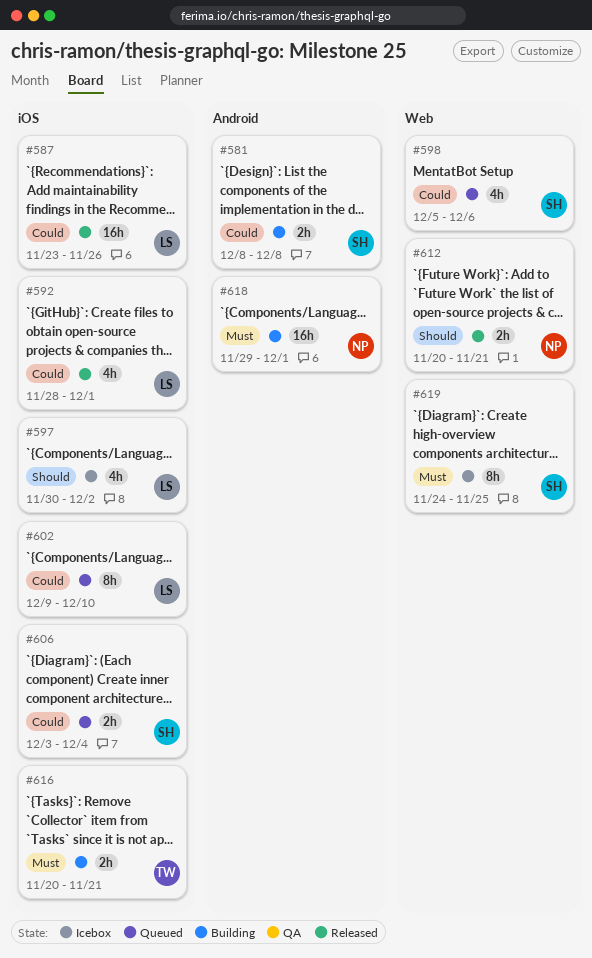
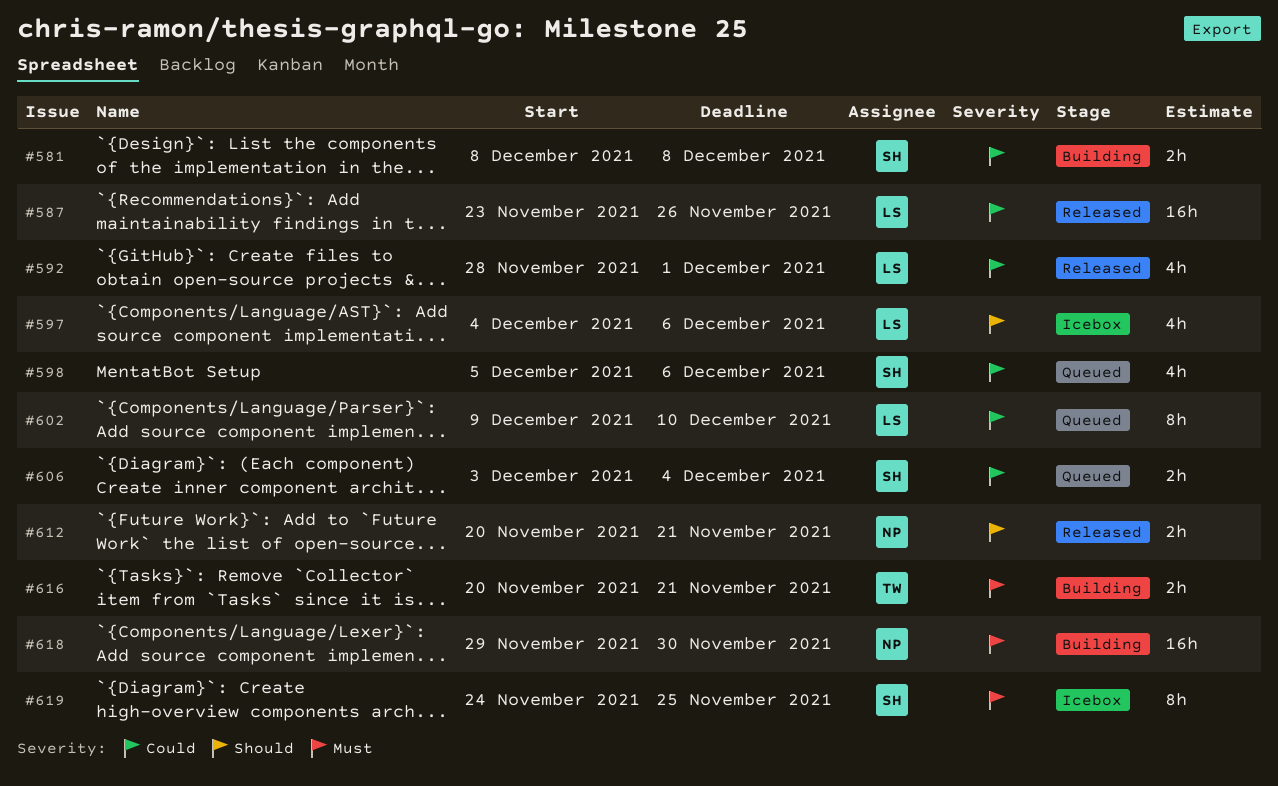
#597, start: Nov 30 -> Dec 4
#597, due: Dec 2 -> Dec 6
#618, due: Dec 1 -> Nov 30

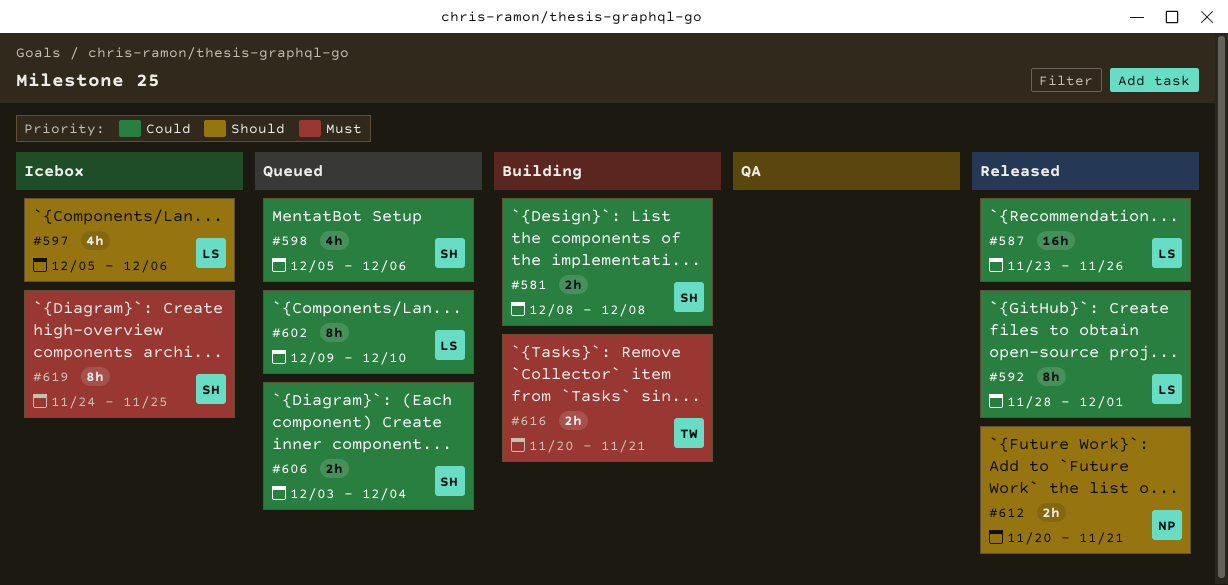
#592, estimate: 4h -> 8h
#597, start: Dec 4 -> Dec 5
#618: present -> none

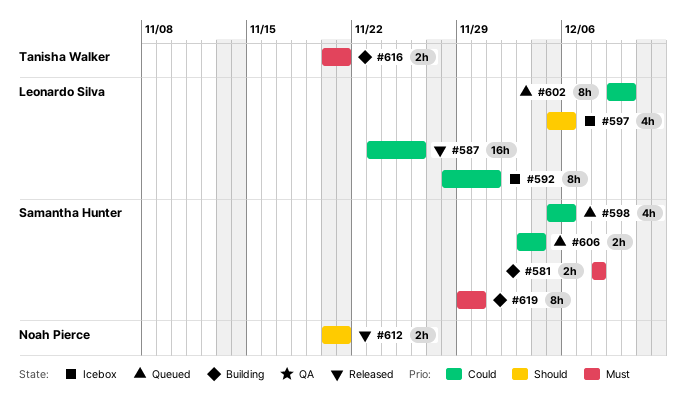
#581, priority: Could -> Must
#592, status: Released -> Icebox
#619, status: Icebox -> Building
#619, start: Nov 24 -> Nov 29
#619, due: Nov 25 -> Nov 30

